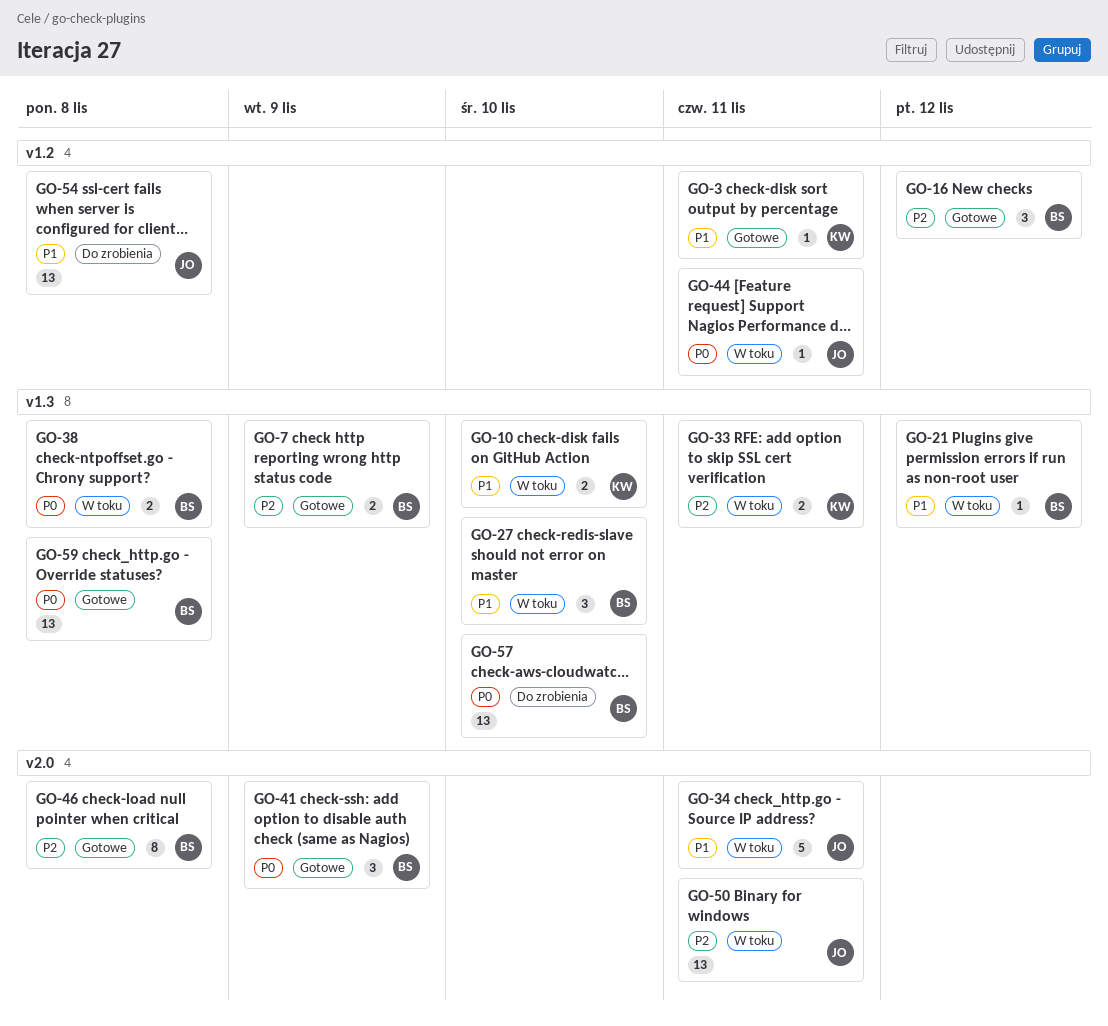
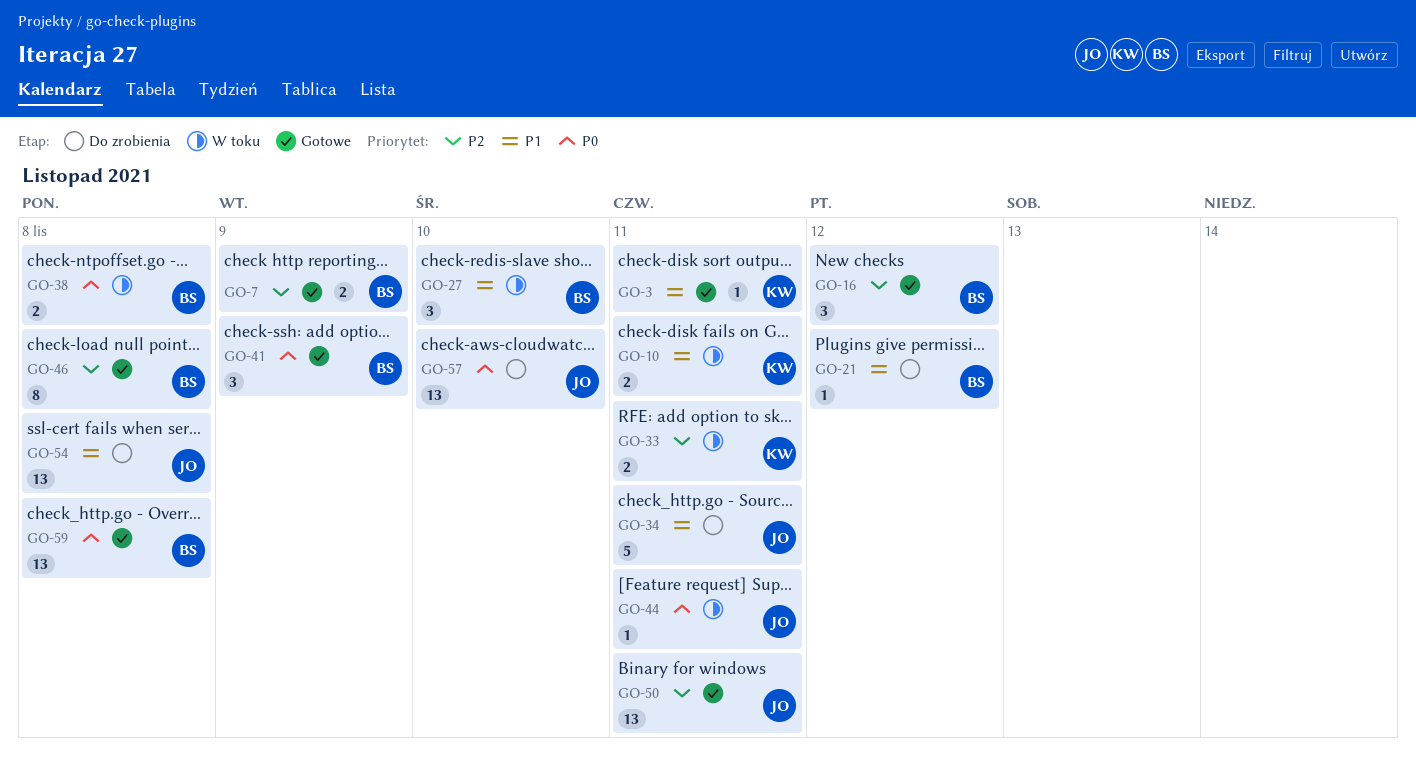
GO-10, due: Nov 10 -> Nov 11
GO-21, status: W toku -> Do zrobienia
GO-34, status: W toku -> Do zrobienia
GO-50, status: W toku -> Gotowe
GO-57, owner: BS -> JO

